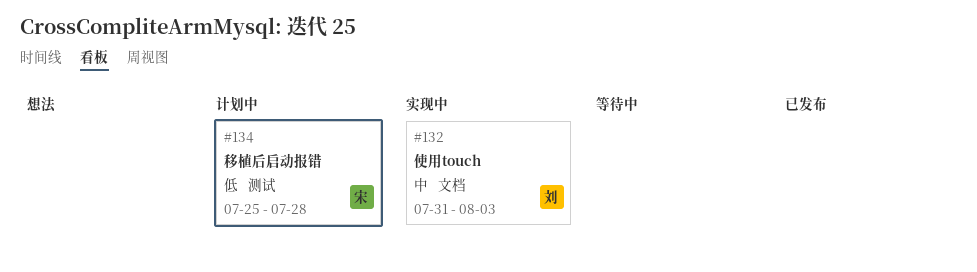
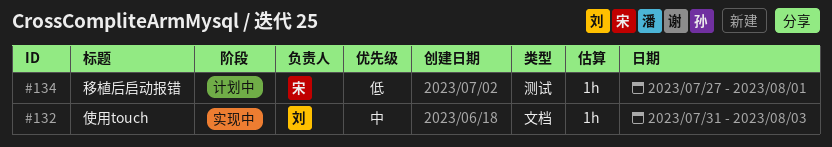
#134, start: Jul 25 -> Jul 27
#134, due: Jul 28 -> Aug 1

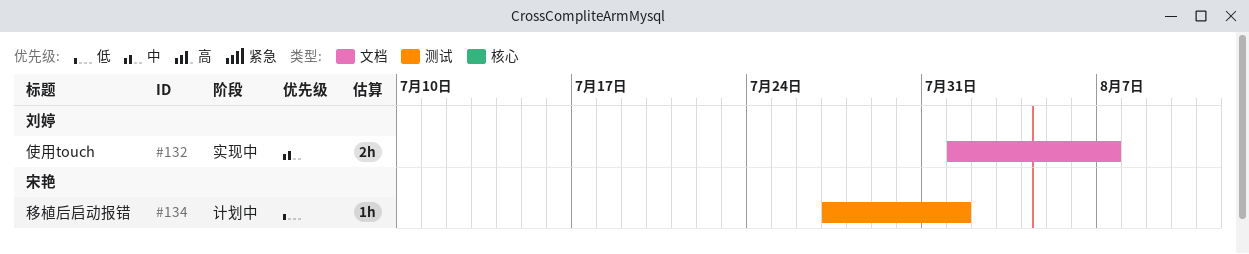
#132, estimate: 1h -> 2h
#132, start: Jul 31 -> Aug 1
#132, due: Aug 3 -> Aug 7

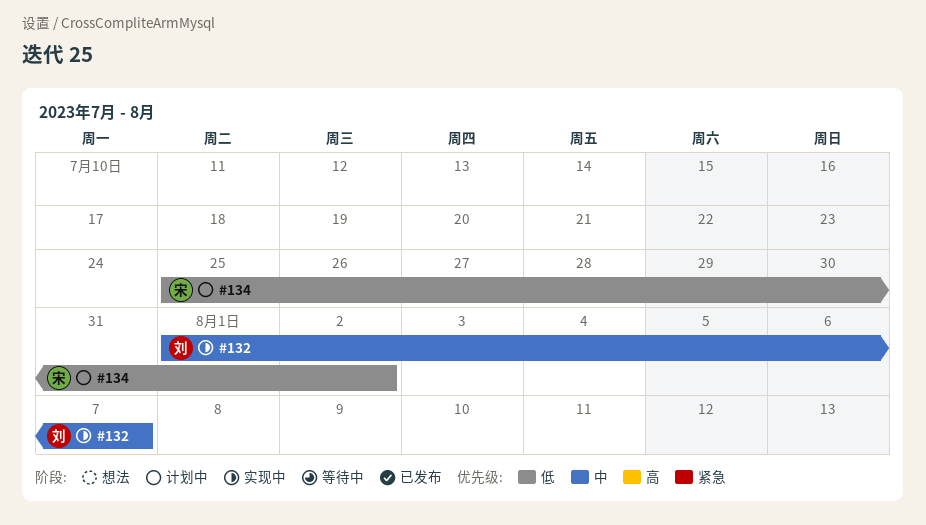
#134, start: Jul 27 -> Jul 25
#134, due: Aug 1 -> Aug 2

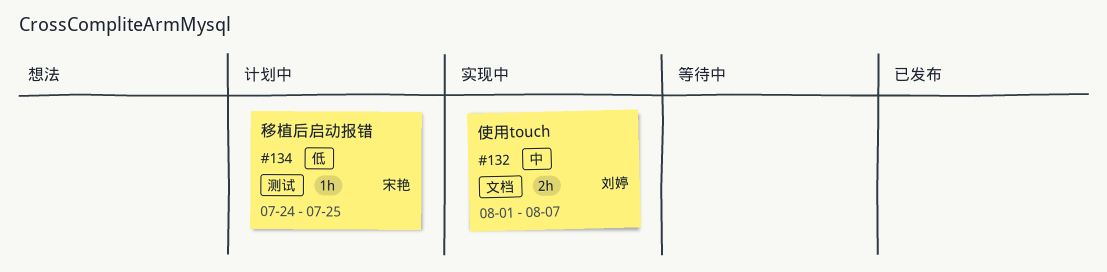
#134, start: Jul 25 -> Jul 24
#134, due: Aug 2 -> Jul 25

